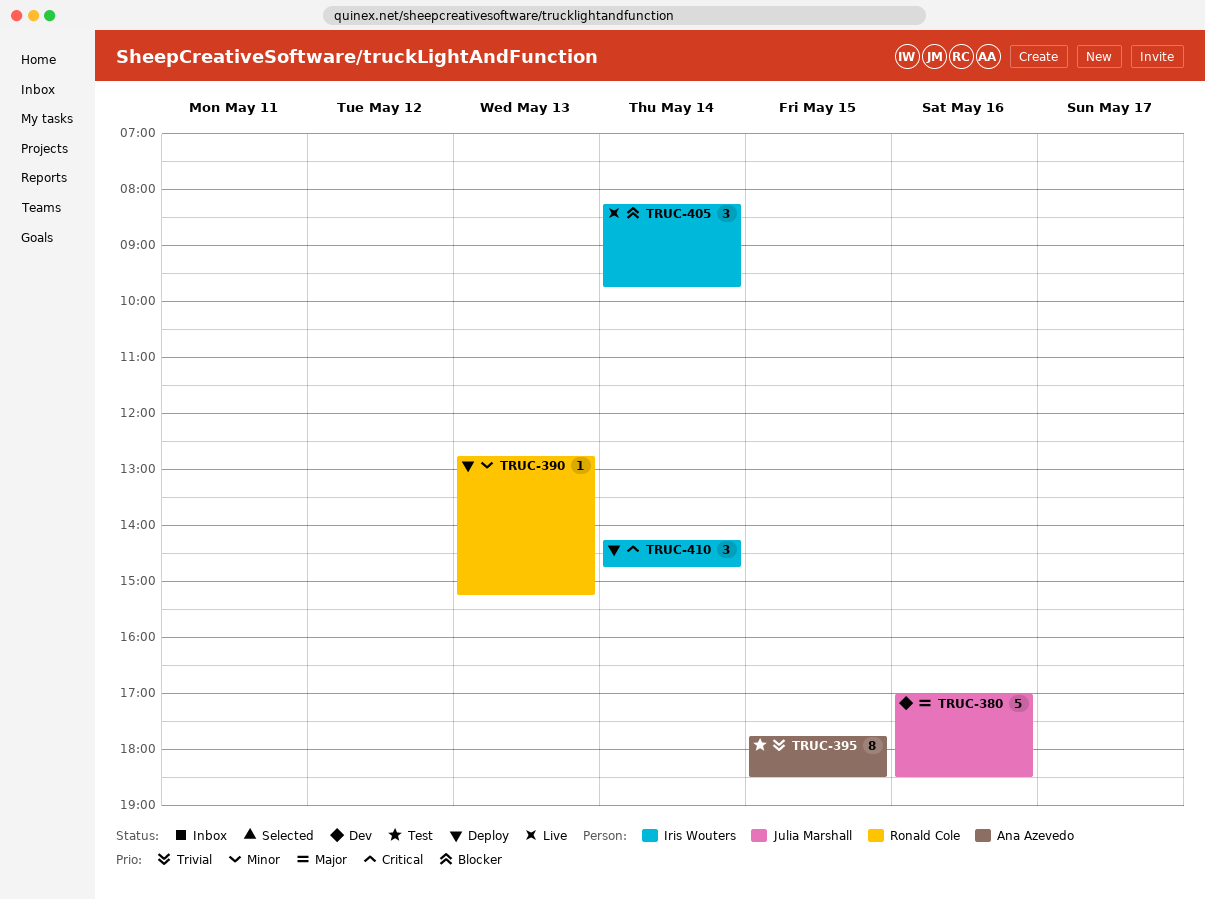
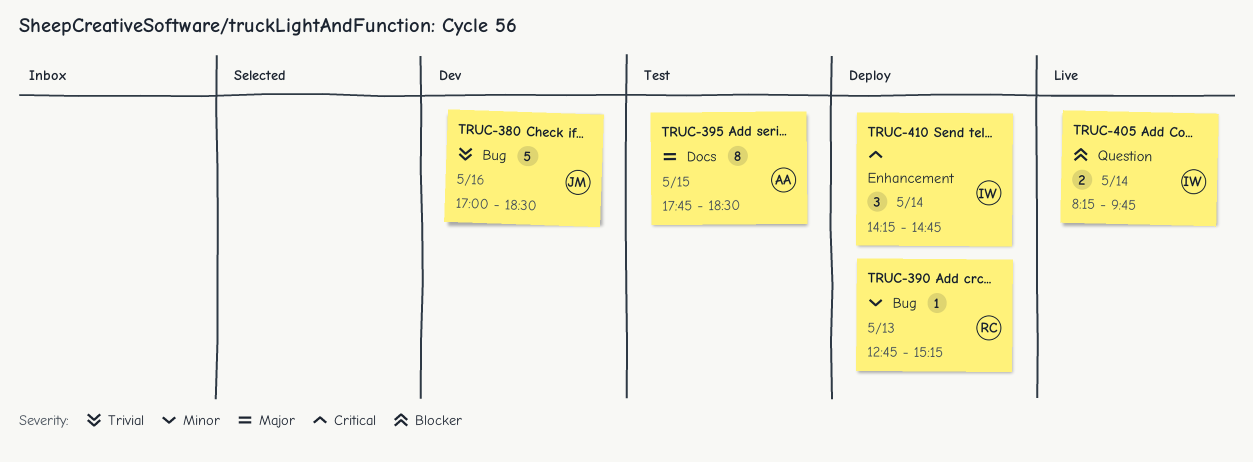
TRUC-380, priority: Major -> Trivial
TRUC-395, priority: Trivial -> Major
TRUC-405, estimate: 3 -> 2

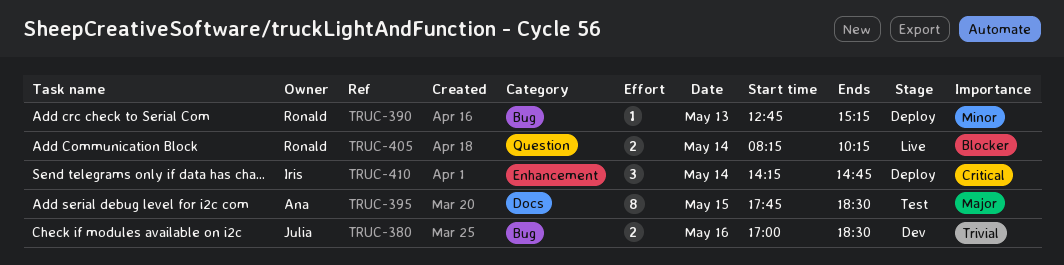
TRUC-380, estimate: 5 -> 2
TRUC-405, owner: Iris -> Ronald
TRUC-405, ends: 09:45 -> 10:15

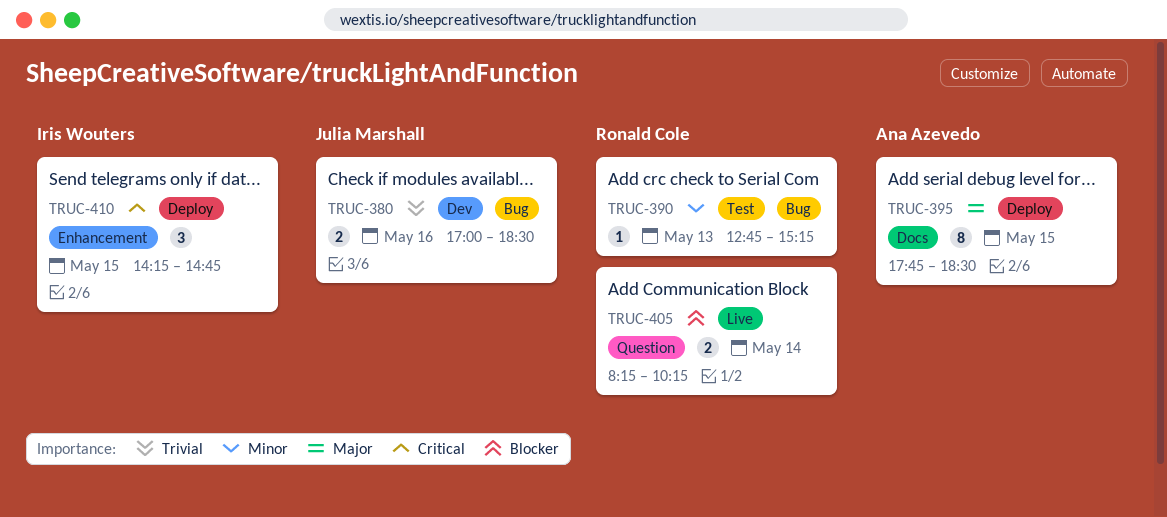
TRUC-390, status: Deploy -> Test
TRUC-395, status: Test -> Deploy
TRUC-410, day: May 14 -> May 15

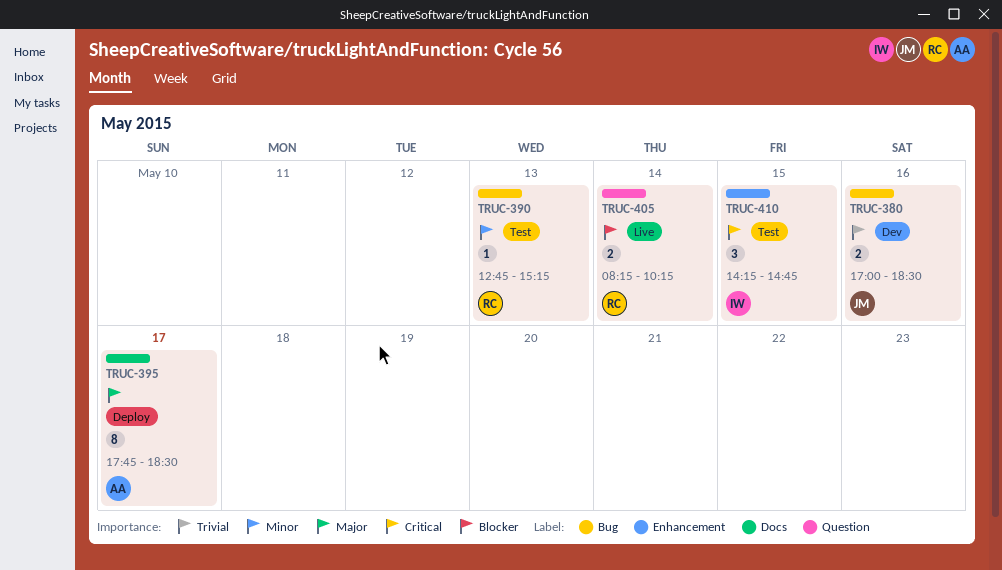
TRUC-395, day: May 15 -> May 17
TRUC-410, status: Deploy -> Test

